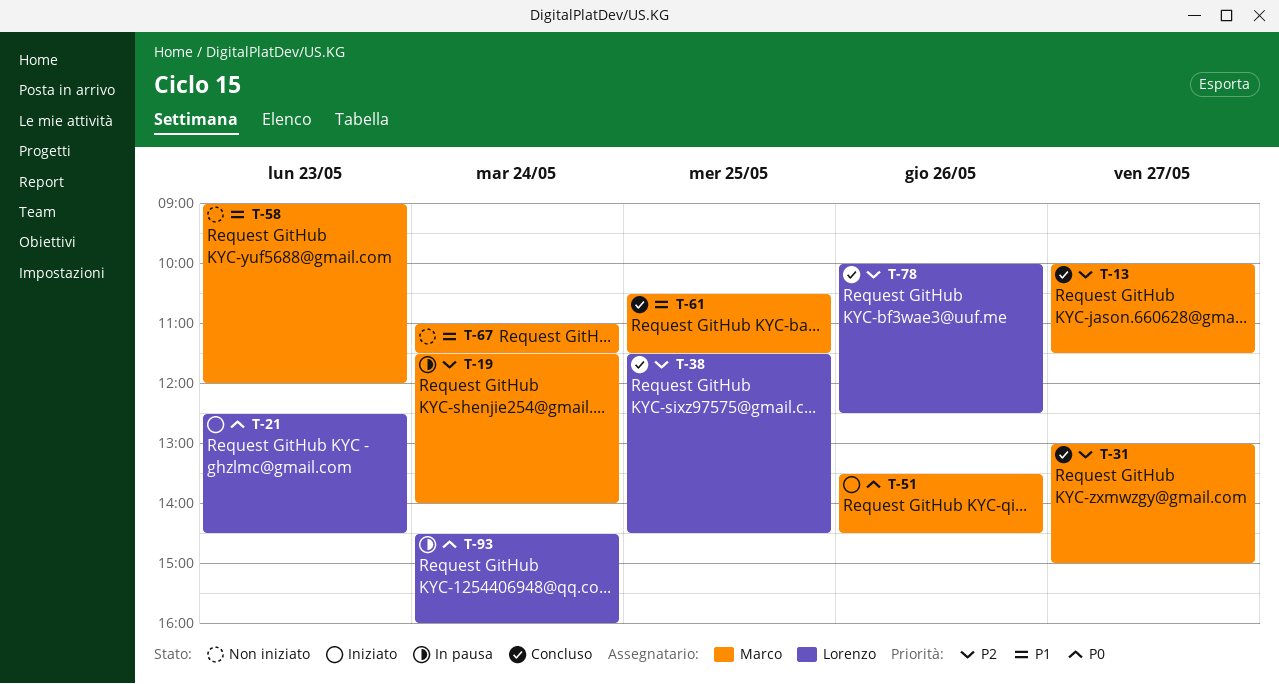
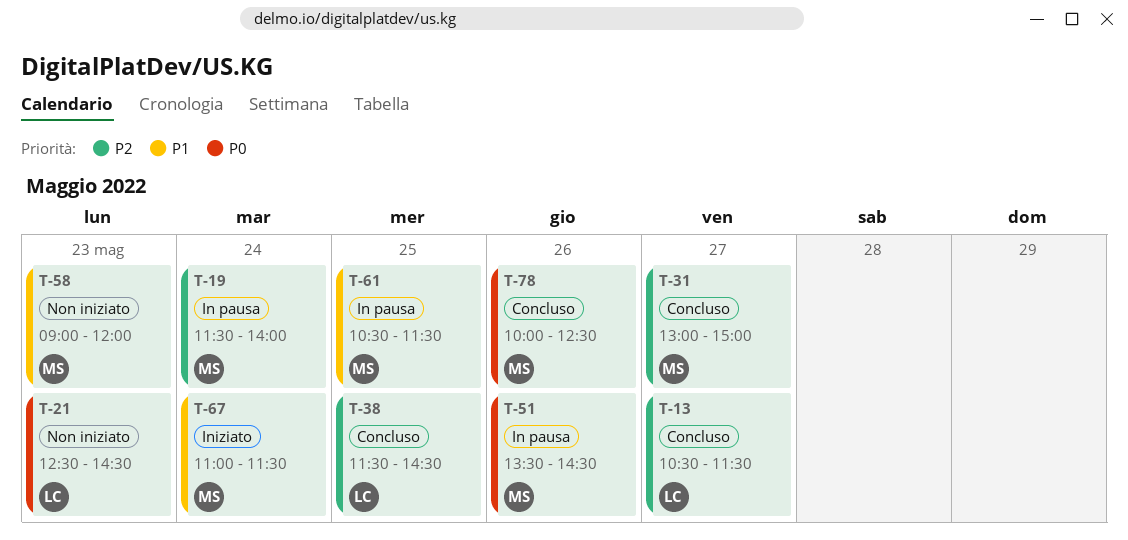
T-13, owner: Marco -> Lorenzo
T-13, begins: 10:00 -> 10:30
T-21, status: Iniziato -> Non iniziato
T-51, status: Iniziato -> In pausa
T-61, status: Concluso -> In pausa
T-67, status: Non iniziato -> Iniziato
T-78, owner: Lorenzo -> Marco
T-78, priority: P2 -> P0
T-93: present -> none

